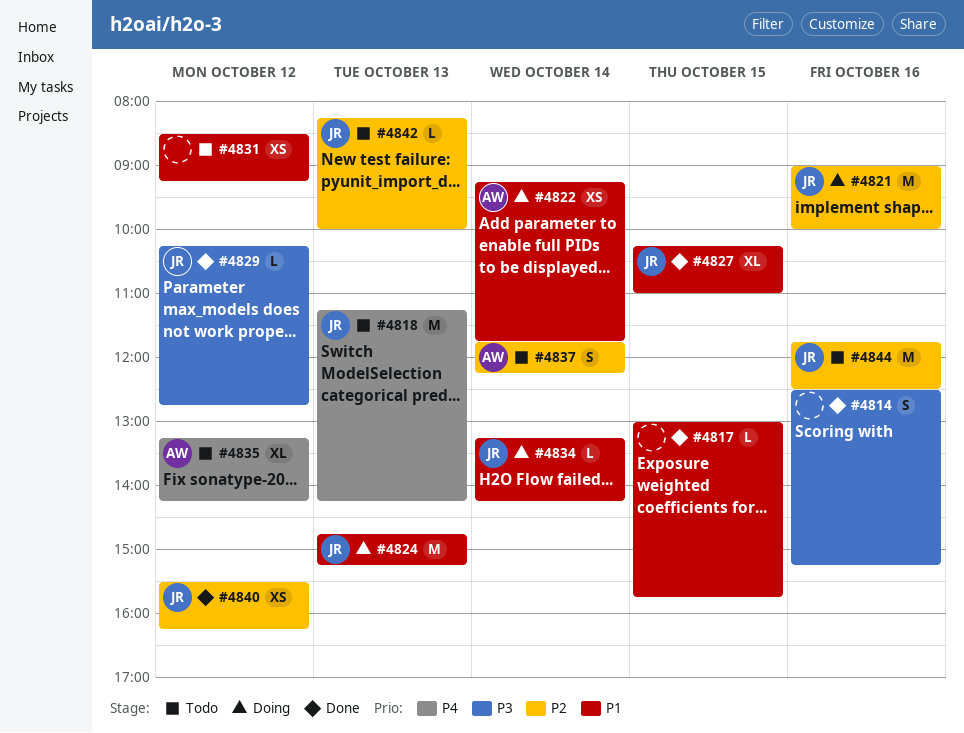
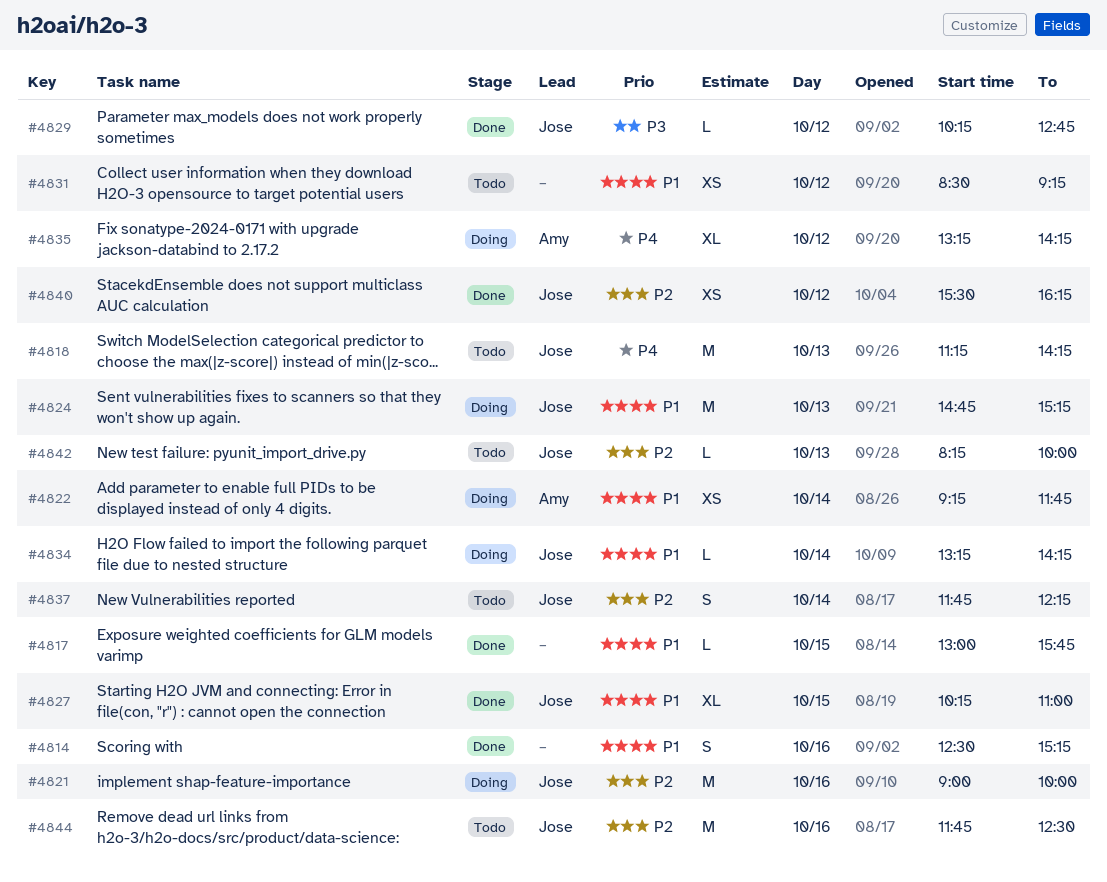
#4814, priority: P3 -> P1
#4835, status: Todo -> Doing
#4837, owner: Amy -> Jose

